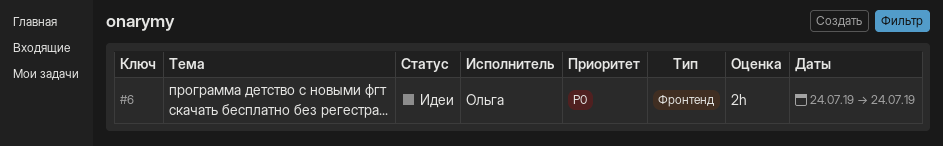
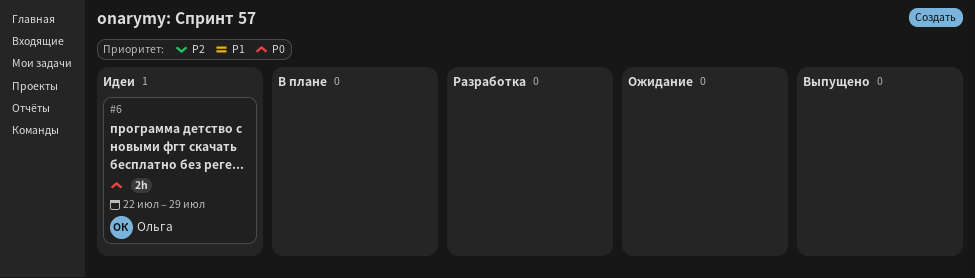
#6, start: Jul 24 -> Jul 22
#6, due: Jul 24 -> Jul 29

